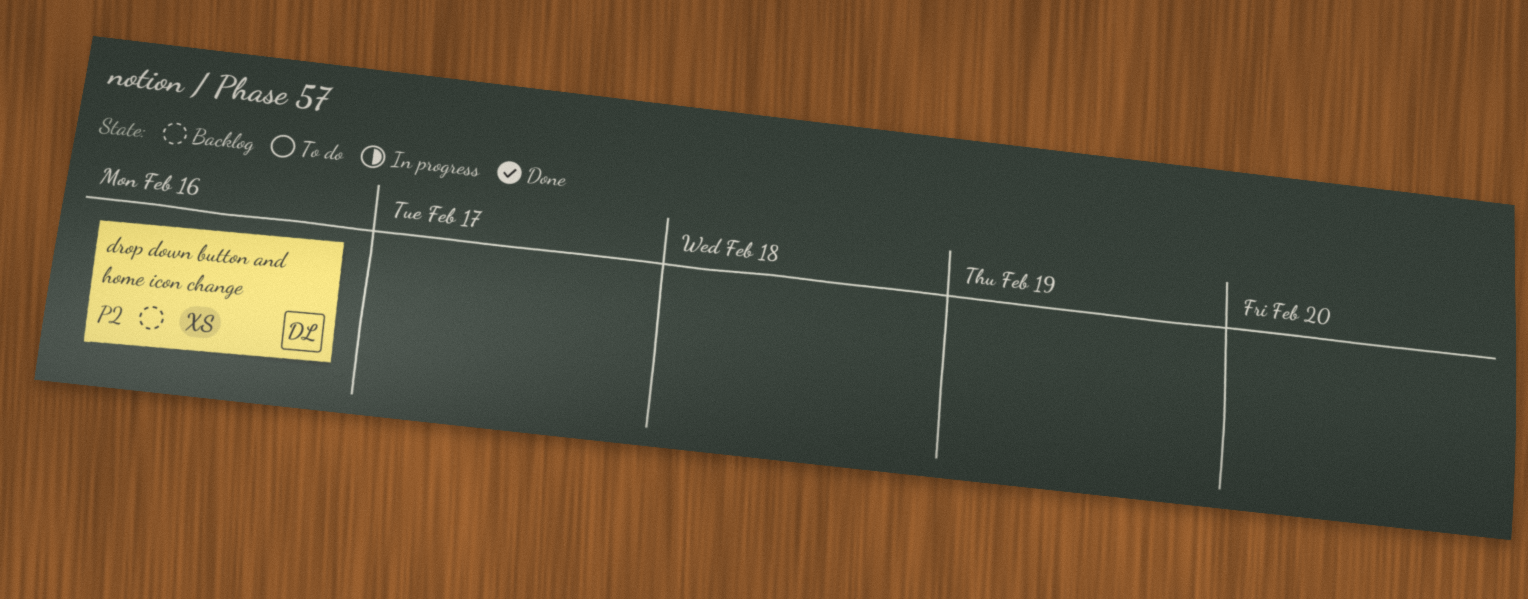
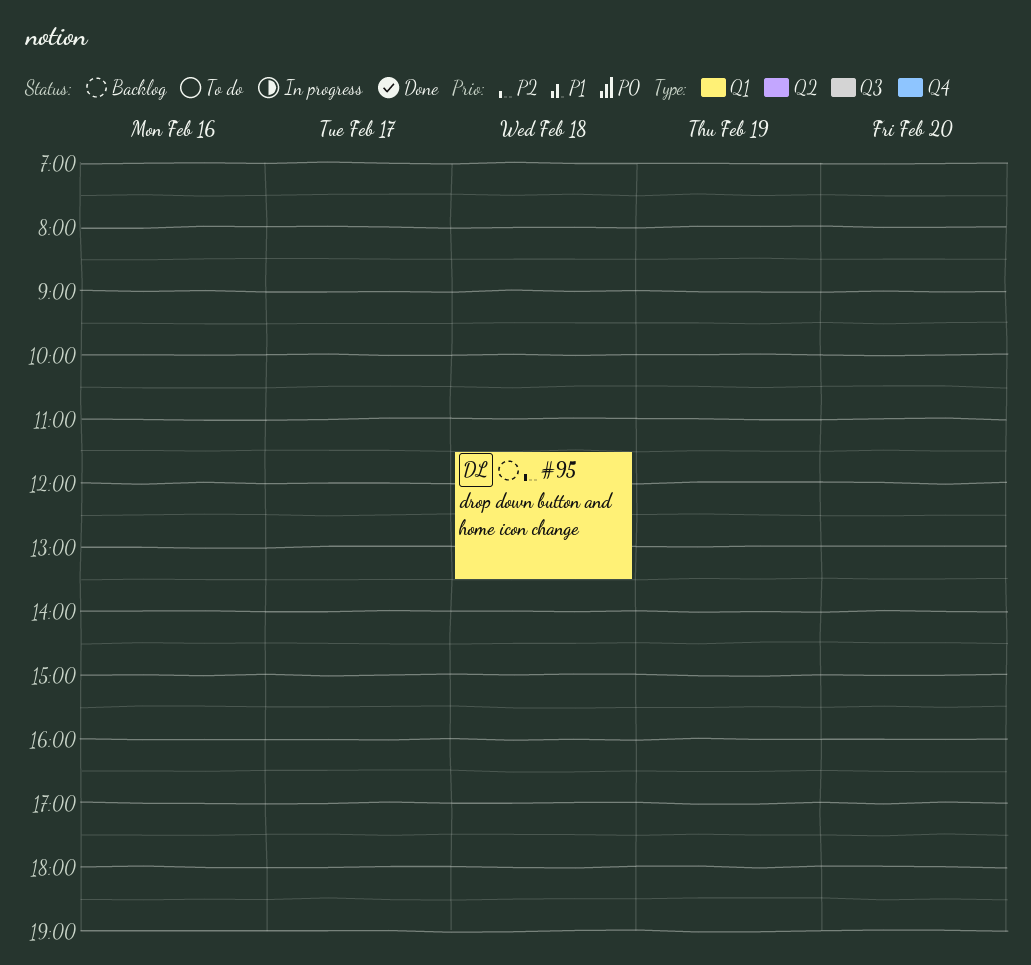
drop down button and home icon change, day: Feb 16 -> Feb 18

